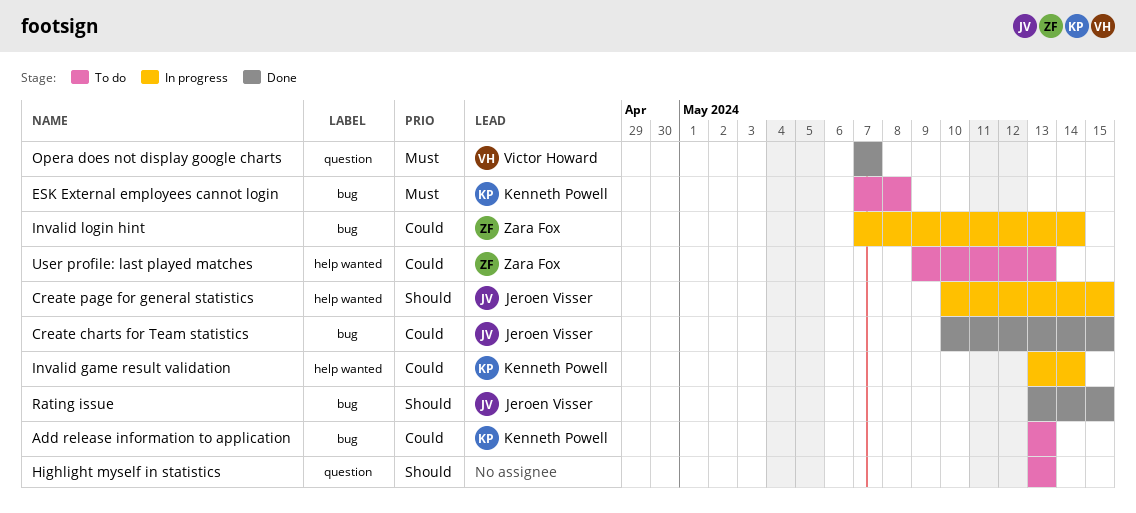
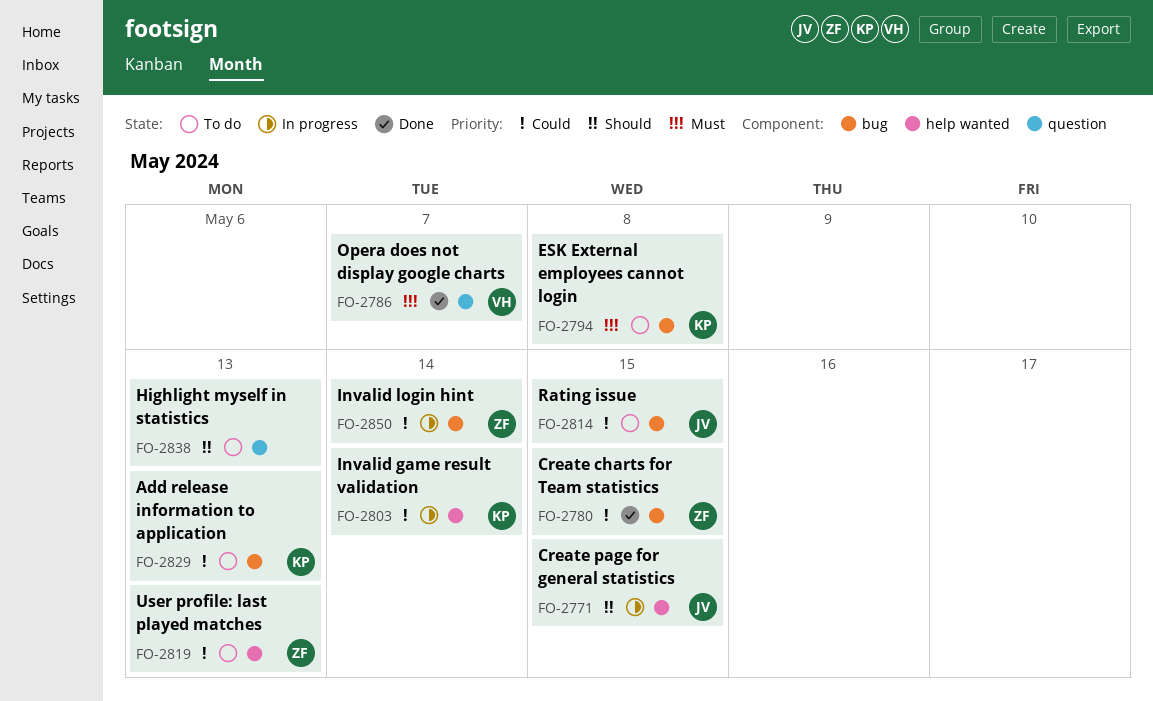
Create charts for Team statistics, owner: Jeroen Visser -> Zara Fox
Rating issue, status: Done -> To do
Rating issue, priority: Should -> Could

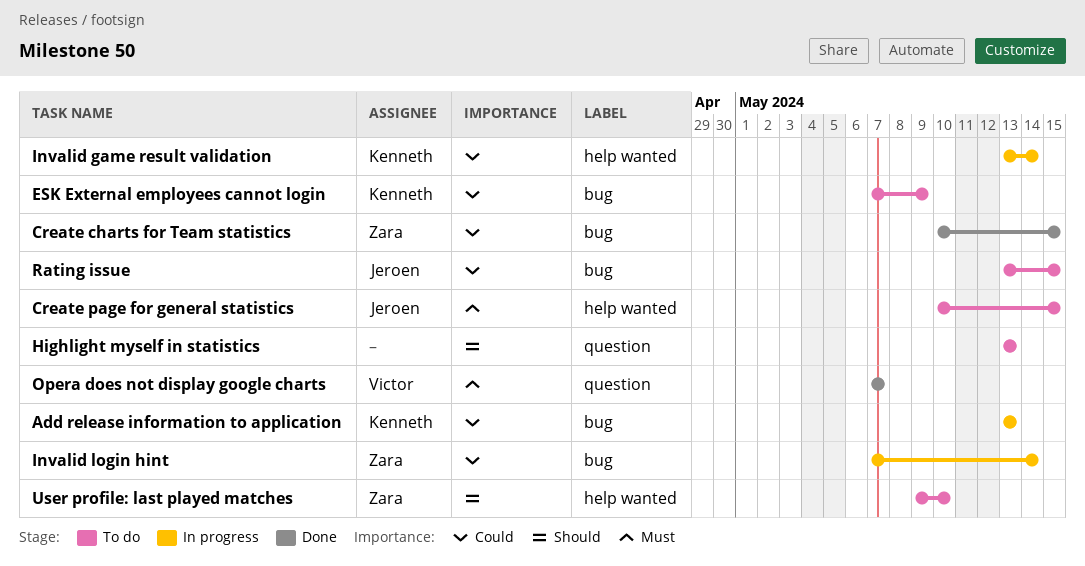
Add release information to application, status: To do -> In progress
Create page for general statistics, status: In progress -> To do
Create page for general statistics, priority: Should -> Must
ESK External employees cannot login, priority: Must -> Could
ESK External employees cannot login, due: May 8 -> May 9
User profile: last played matches, priority: Could -> Should
User profile: last played matches, due: May 13 -> May 10

